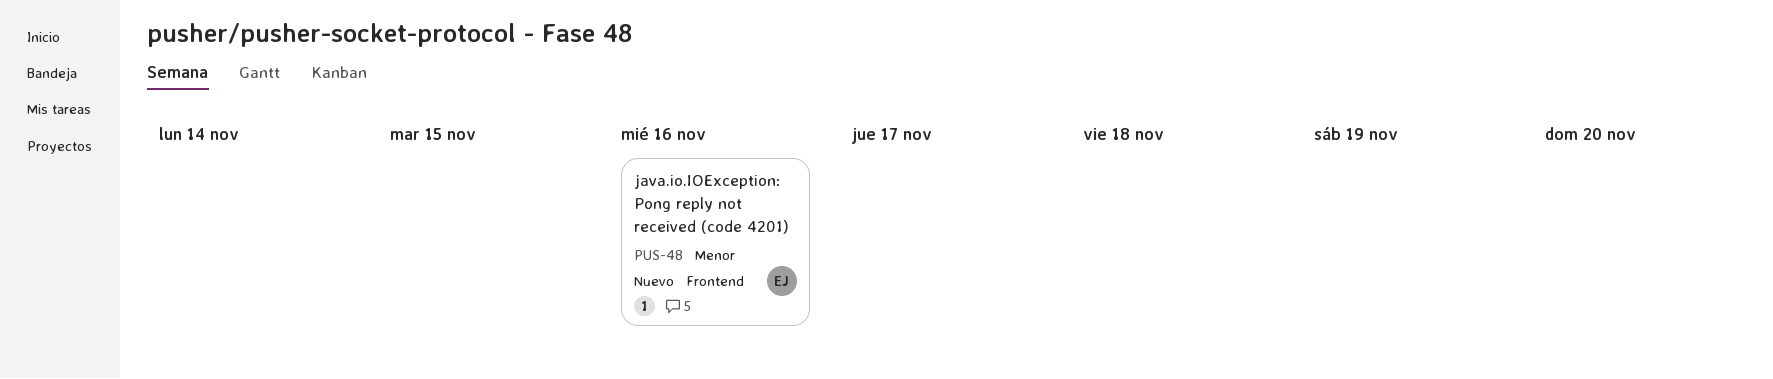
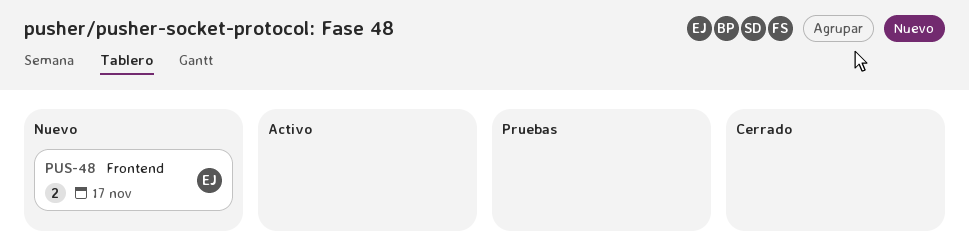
PUS-48, estimate: 1 -> 2
PUS-48, due: Nov 16 -> Nov 17

